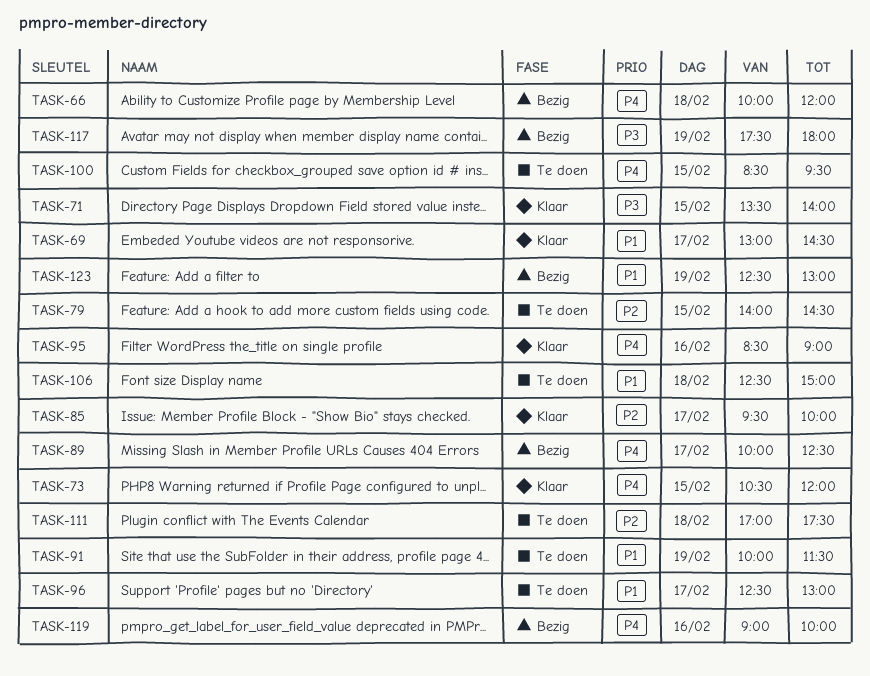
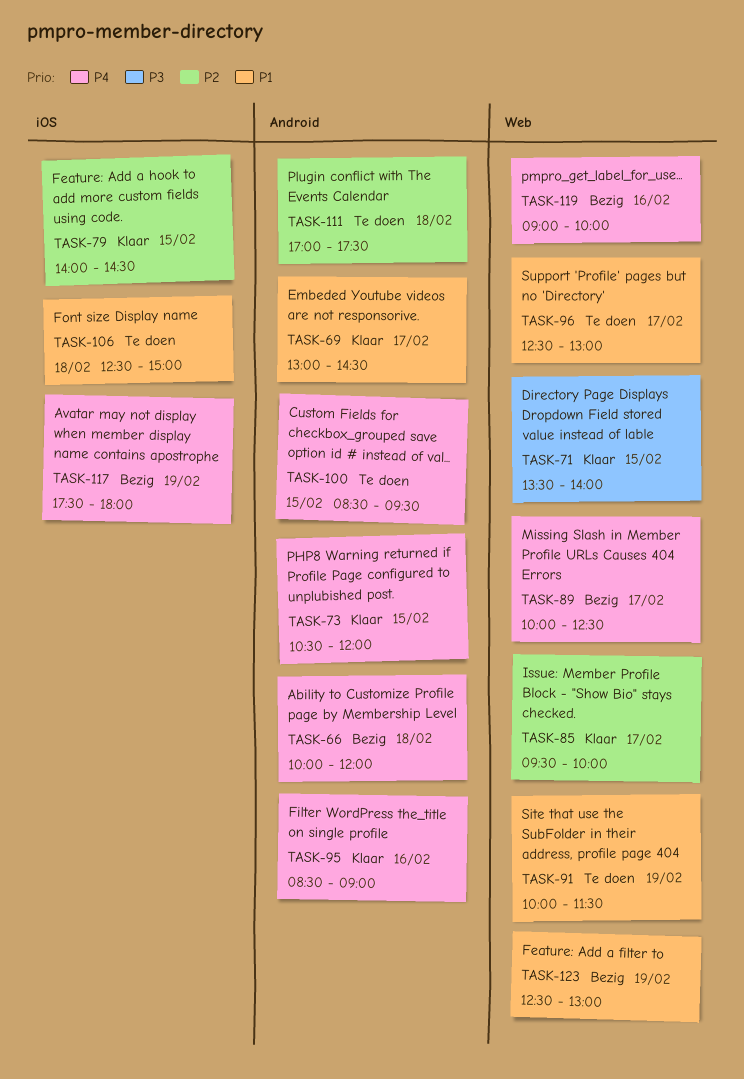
TASK-79, status: Te doen -> Klaar
TASK-117, priority: P3 -> P4

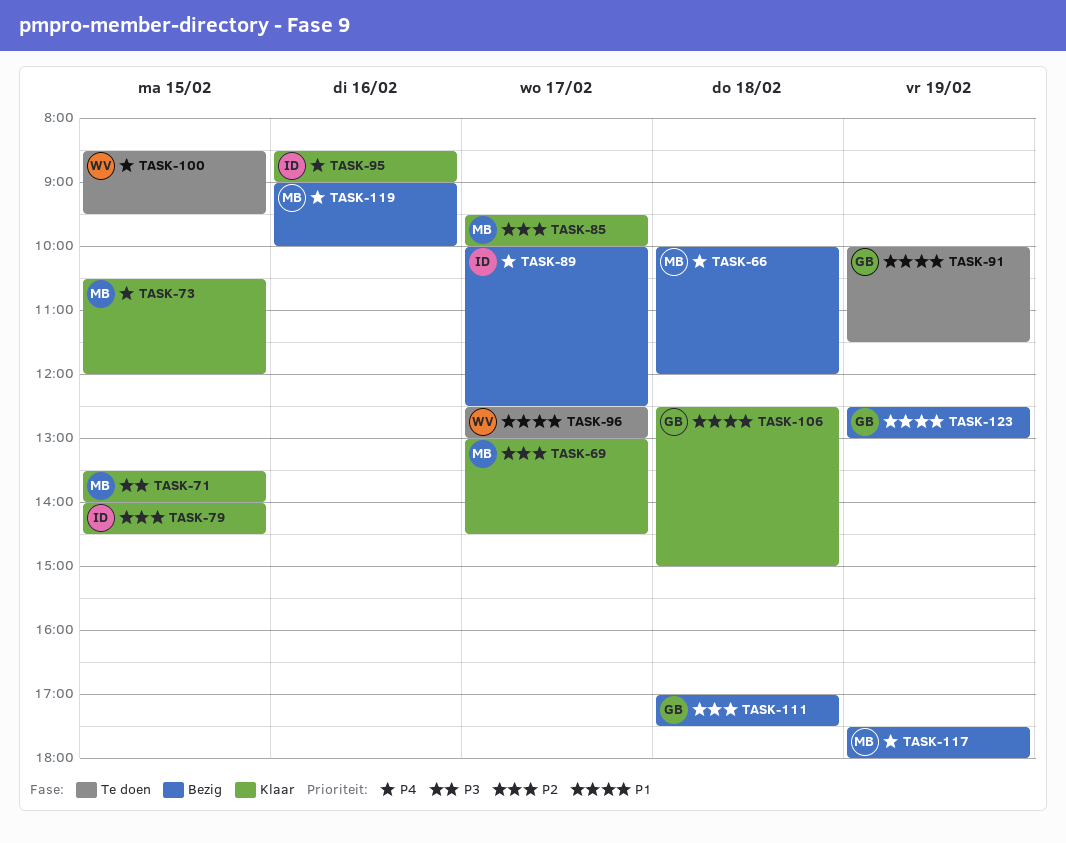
TASK-69, priority: P1 -> P2
TASK-106, status: Te doen -> Klaar
TASK-111, status: Te doen -> Bezig

